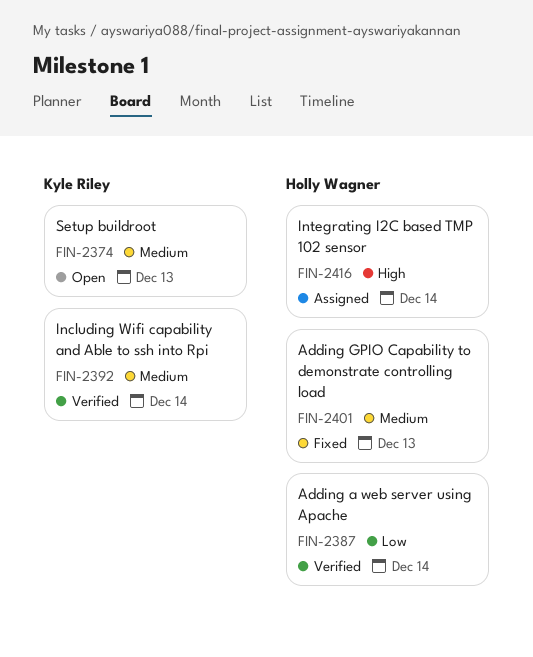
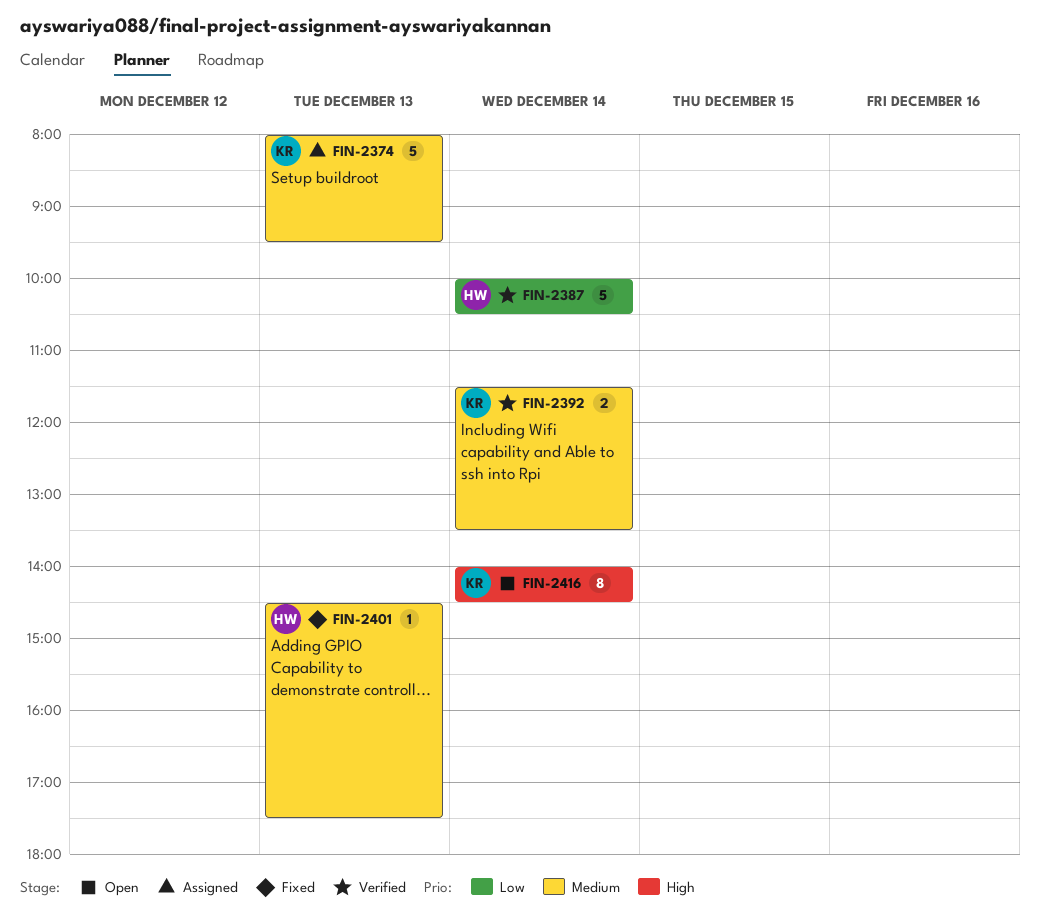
FIN-2374, status: Open -> Assigned
FIN-2416, status: Assigned -> Open
FIN-2416, owner: Holly Wagner -> Kyle Riley

